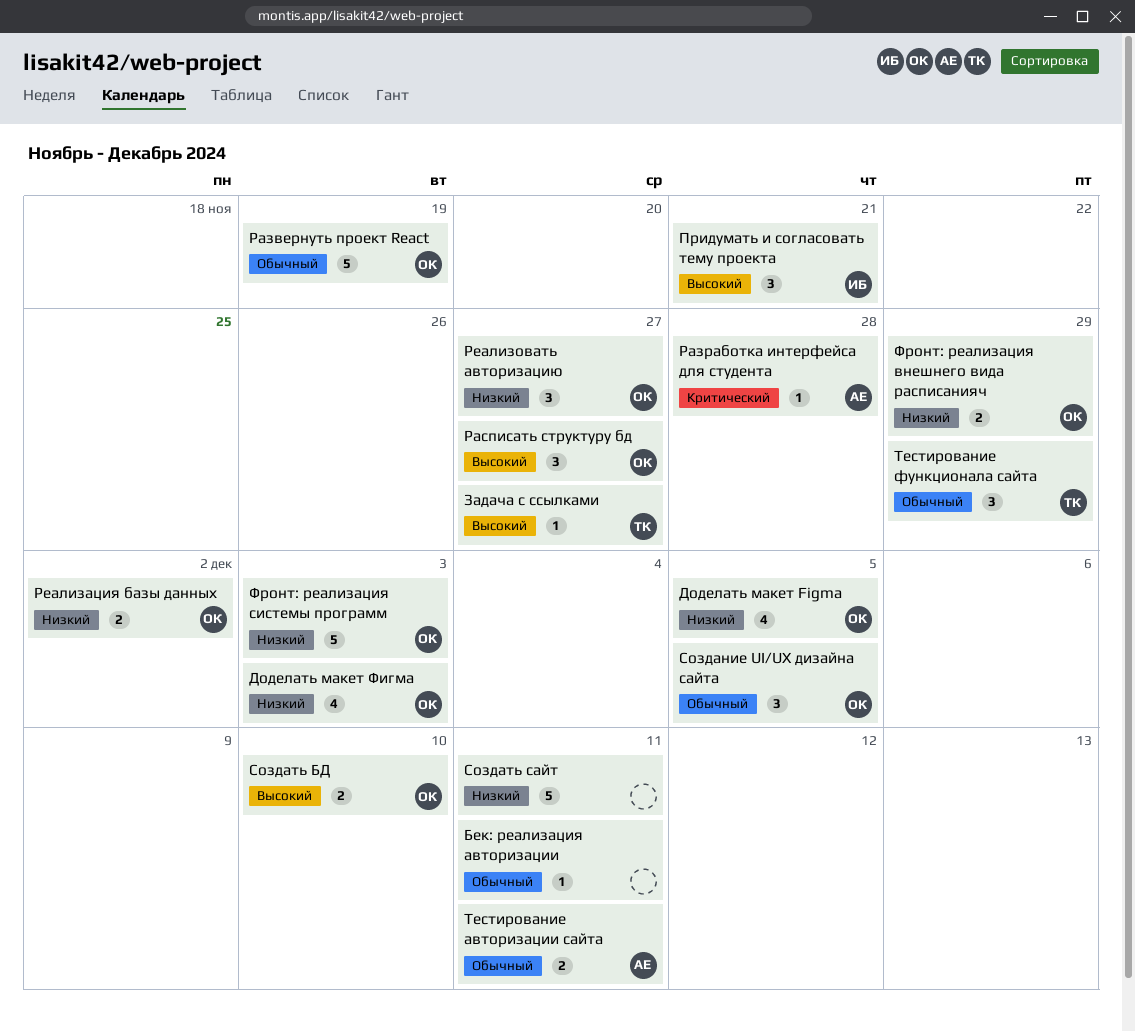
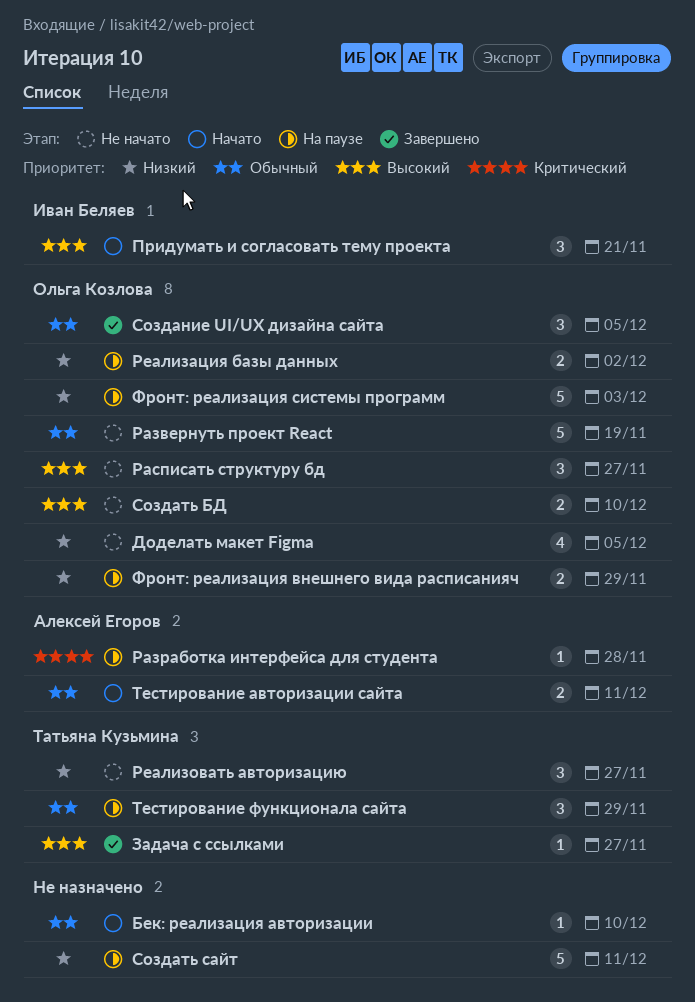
Бек: реализация авторизации, due: Dec 11 -> Dec 10
Доделать макет Фигма: present -> none
Реализовать авторизацию, owner: Ольга Козлова -> Татьяна Кузьмина

